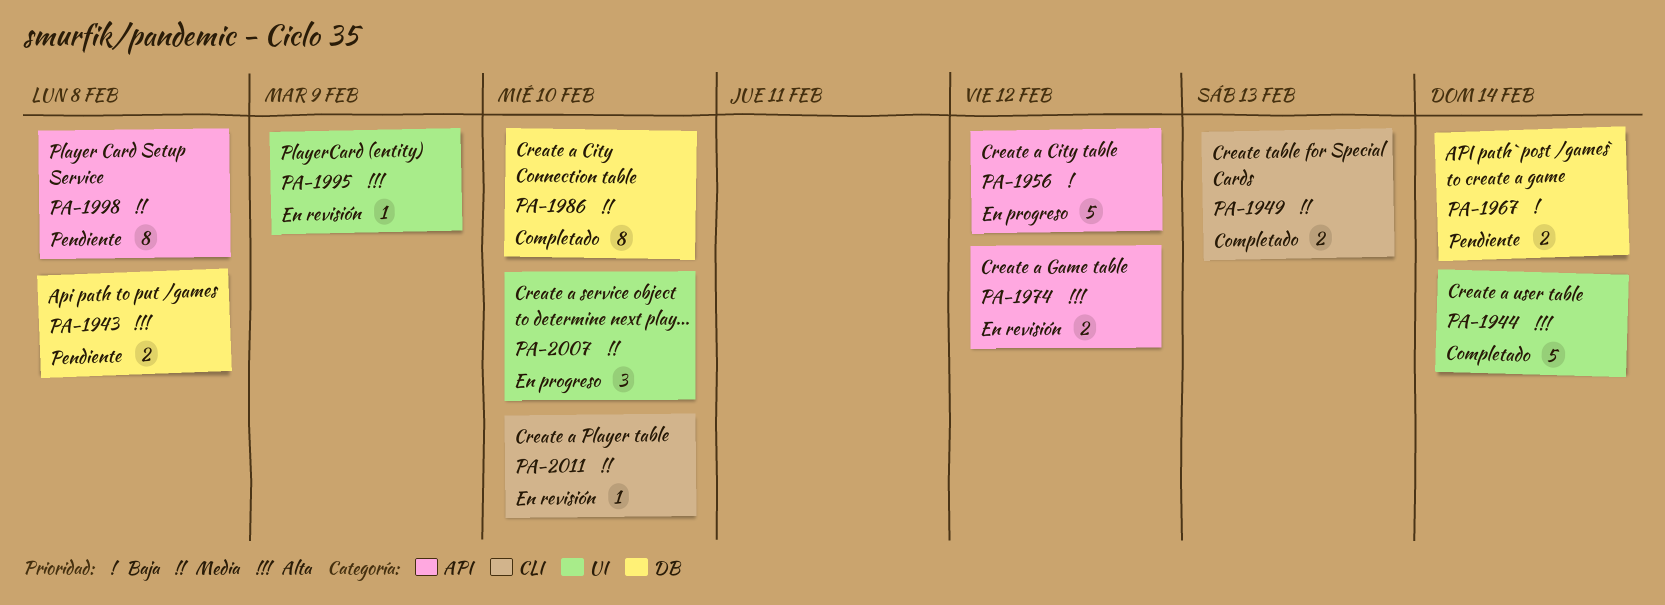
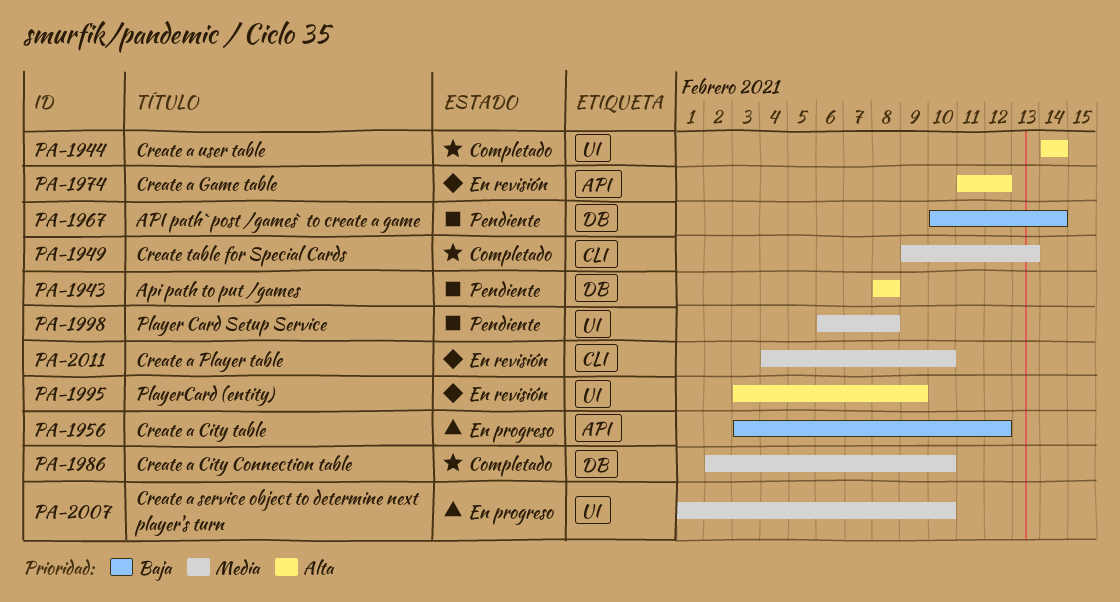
PA-1998, label: API -> UI

